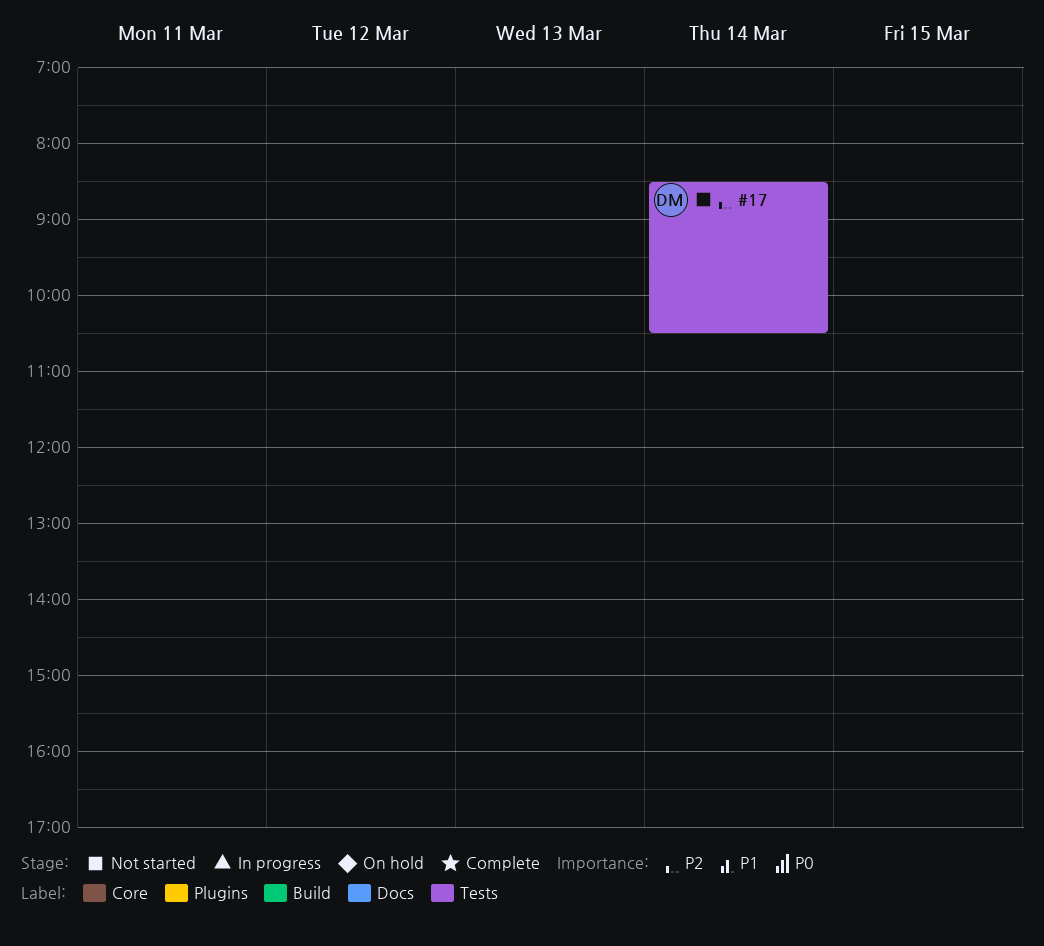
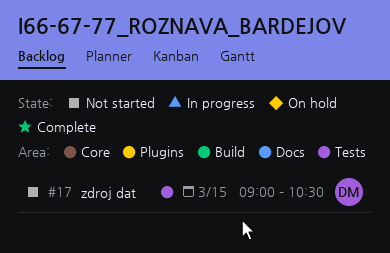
#17, day: Mar 14 -> Mar 15
#17, begins: 08:30 -> 09:00

